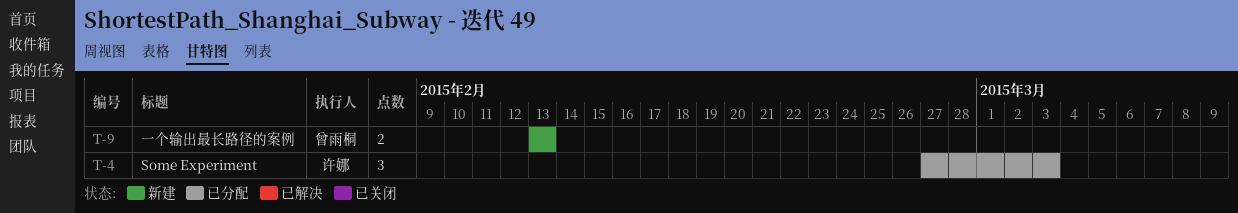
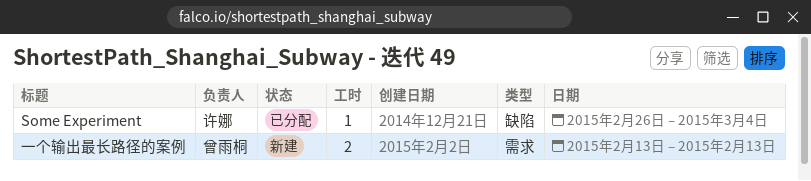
Some Experiment, estimate: 3 -> 1
Some Experiment, start: Feb 27 -> Feb 26
Some Experiment, due: Mar 3 -> Mar 4

